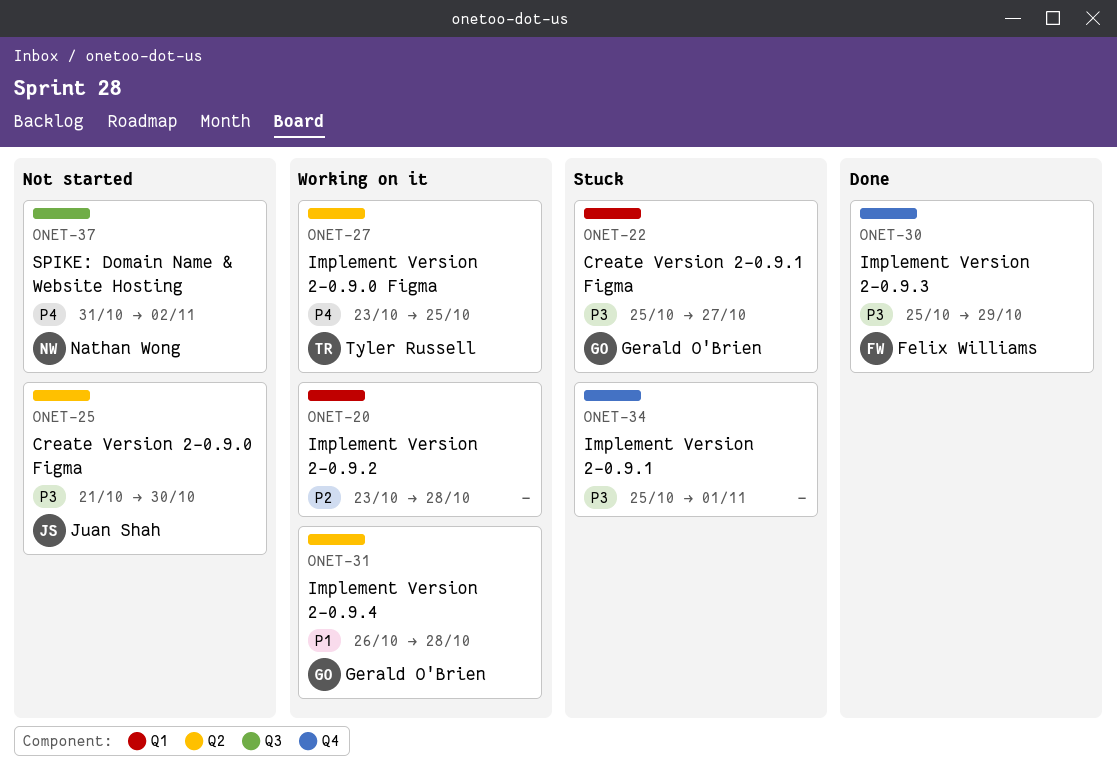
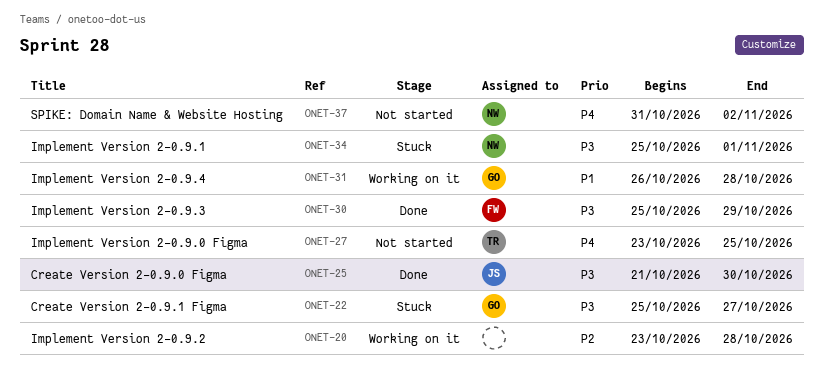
ONET-25, status: Not started -> Done
ONET-27, status: Working on it -> Not started
ONET-34, owner: none -> Nathan Wong

